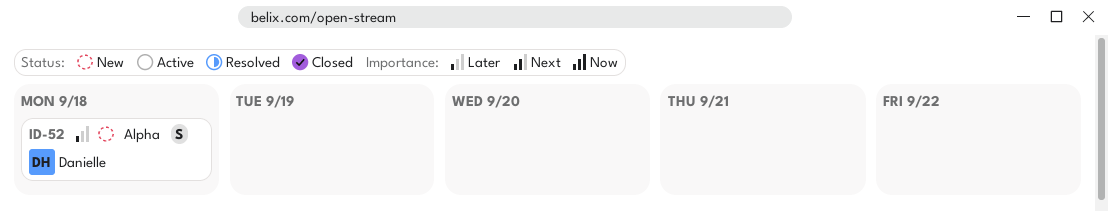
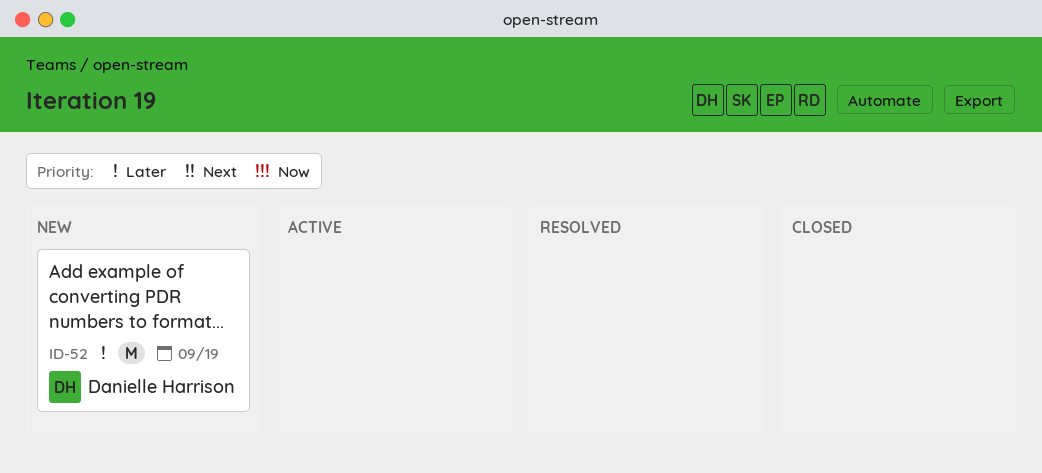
ID-52, estimate: S -> M
ID-52, due: Sep 18 -> Sep 19

